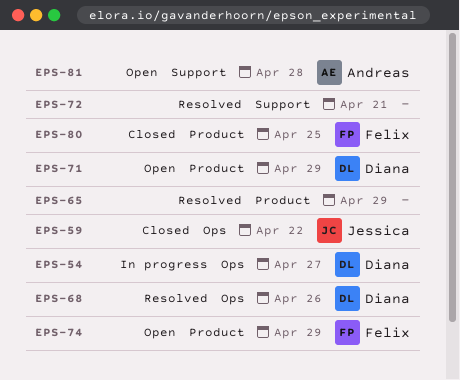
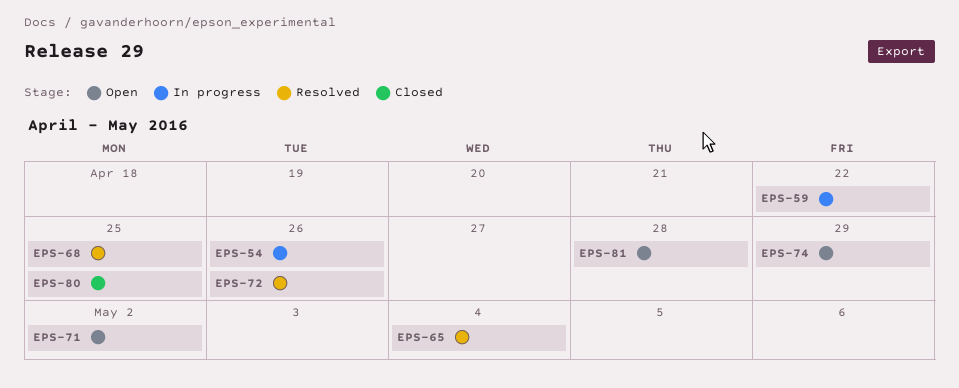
EPS-54, due: Apr 27 -> Apr 26
EPS-59, status: Closed -> In progress
EPS-65, due: Apr 29 -> May 4
EPS-68, due: Apr 26 -> Apr 25
EPS-71, due: Apr 29 -> May 2
EPS-72, due: Apr 21 -> Apr 26

